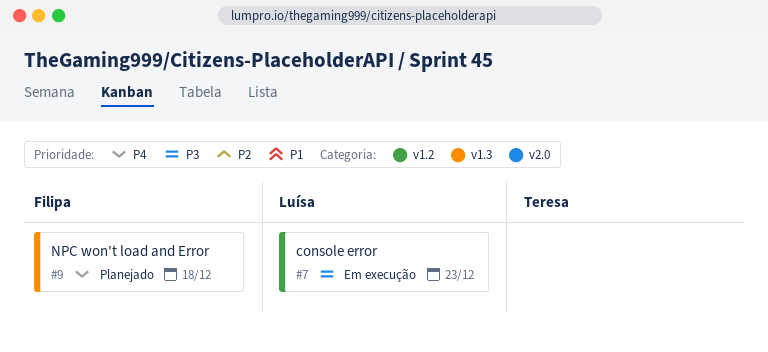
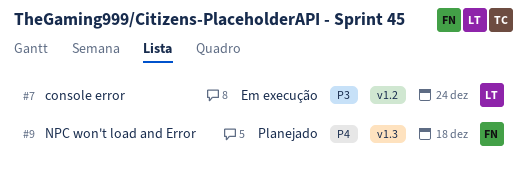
#7, due: Dec 23 -> Dec 24

